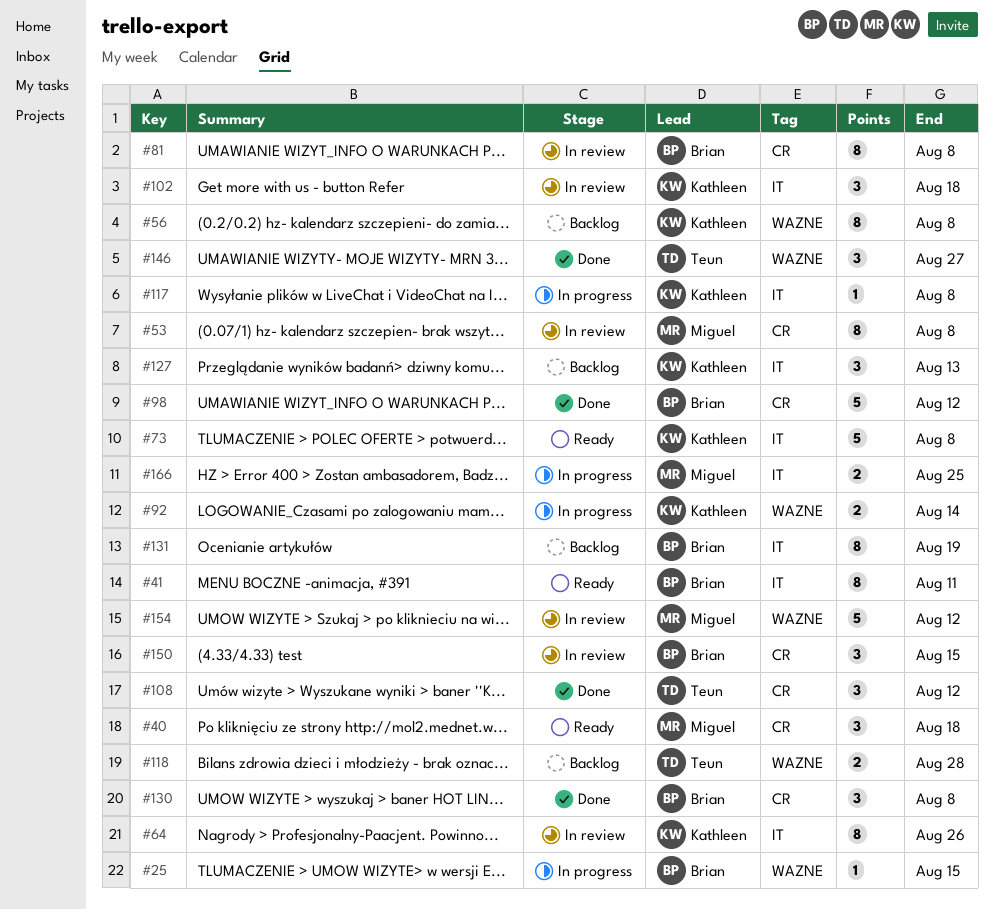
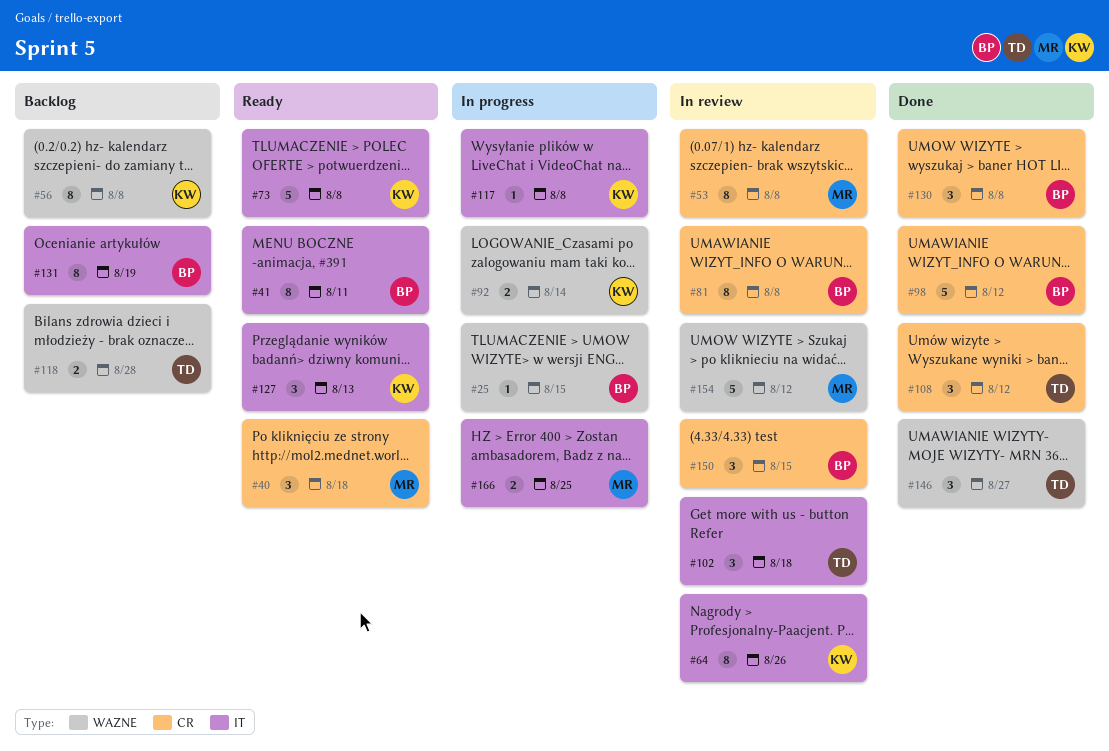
#102, owner: Kathleen -> Teun
#127, status: Backlog -> Ready

